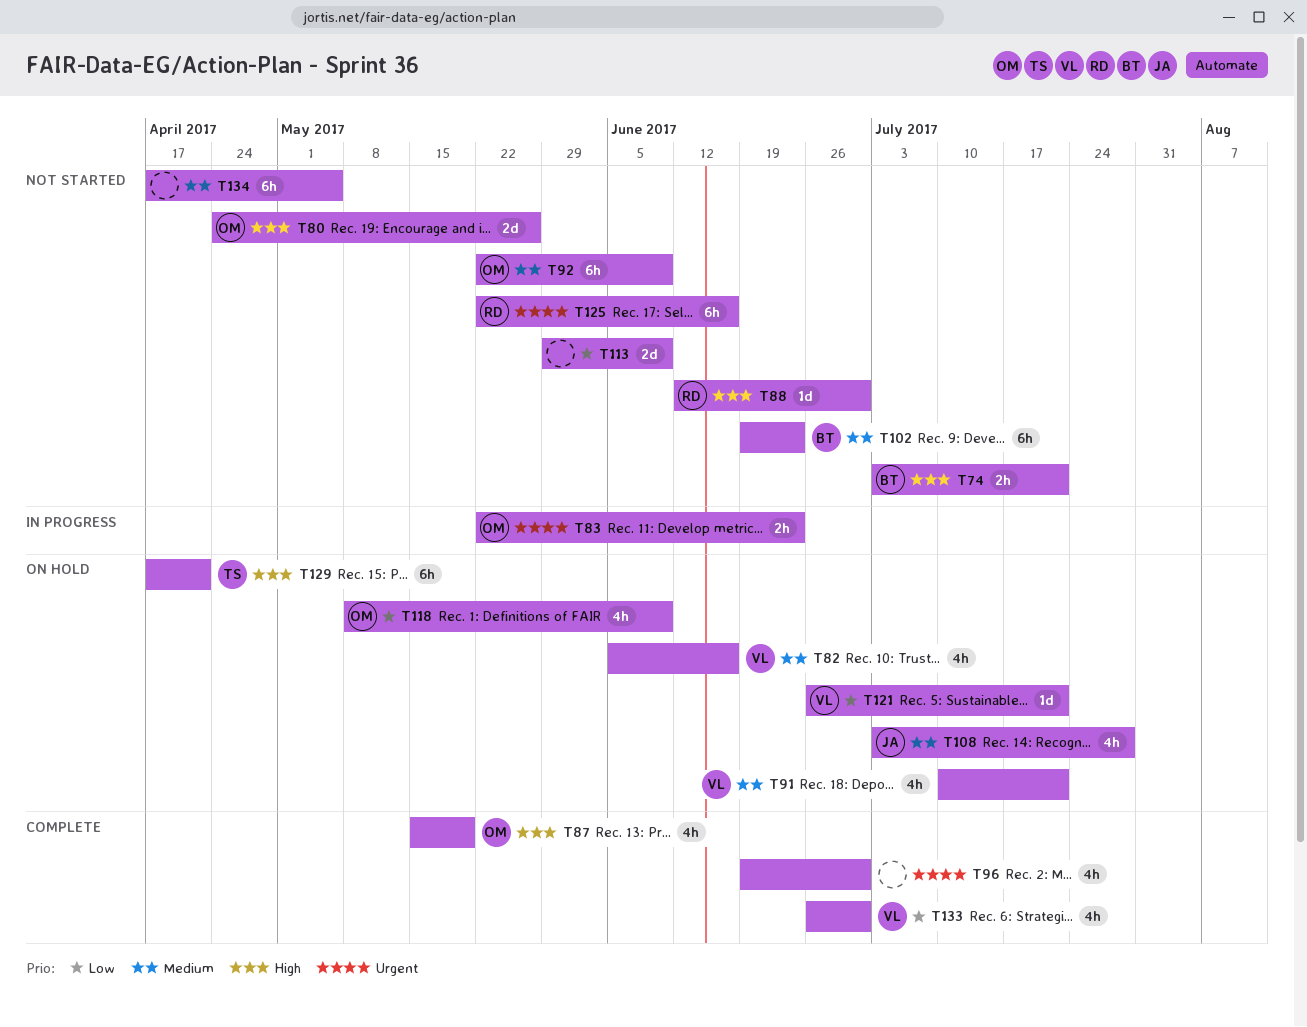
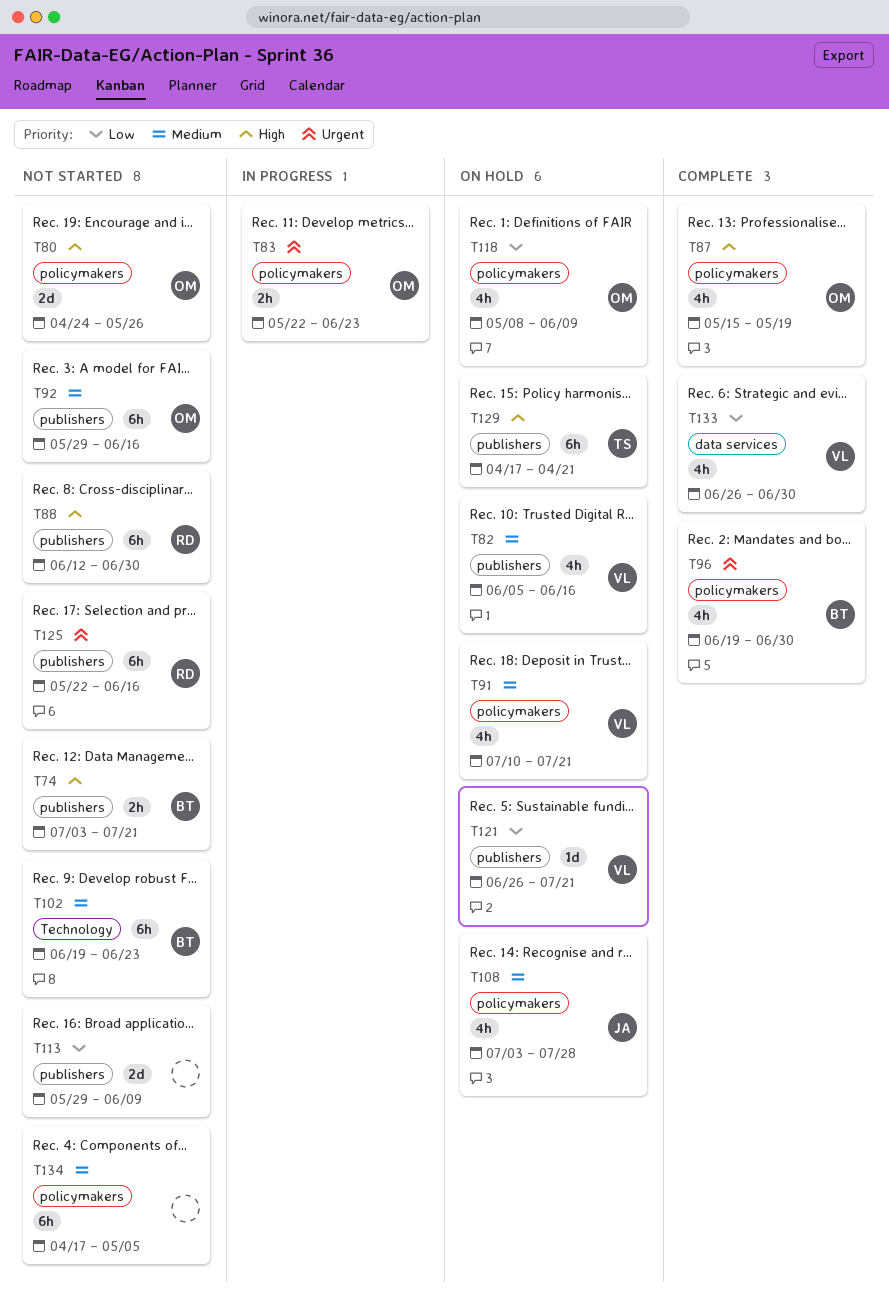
T88, estimate: 1d -> 6h
T92, start: May 22 -> May 29
T92, due: Jun 9 -> Jun 16
T96, owner: none -> BT

